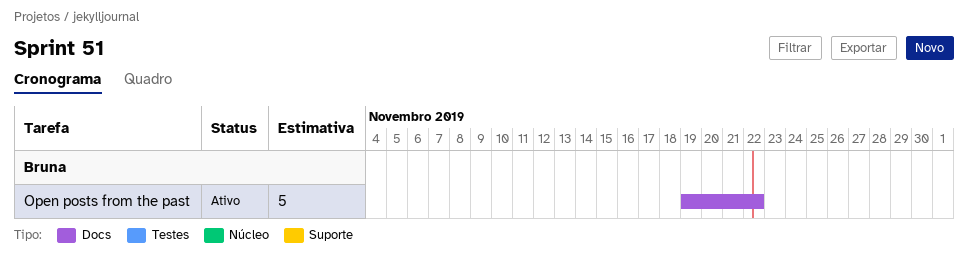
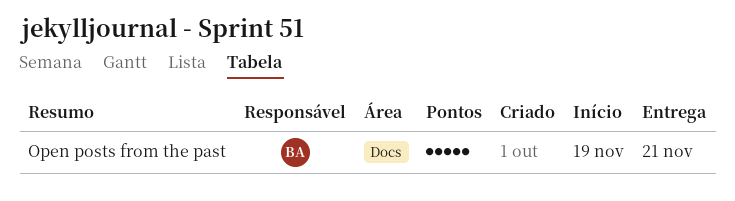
Open posts from the past, due: Nov 22 -> Nov 21

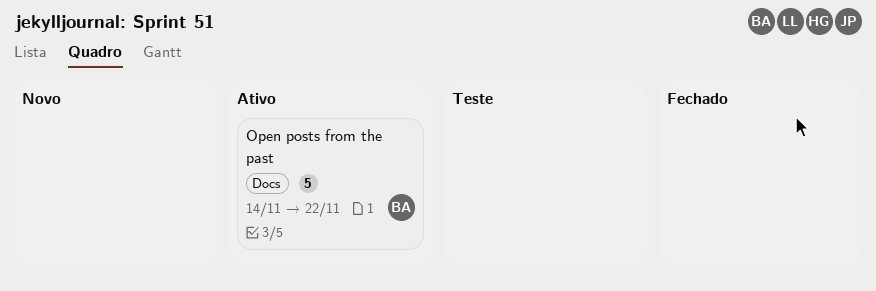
Open posts from the past, start: Nov 19 -> Nov 14
Open posts from the past, due: Nov 21 -> Nov 22

